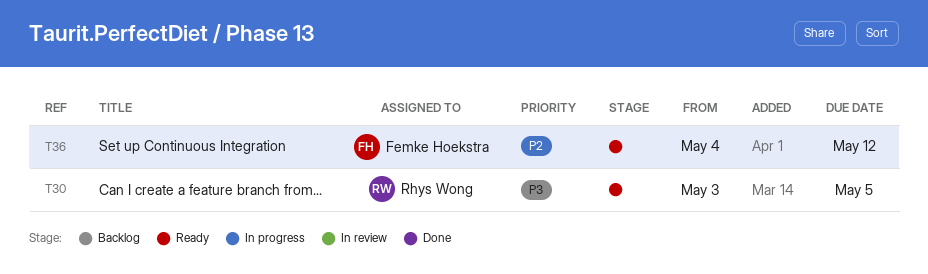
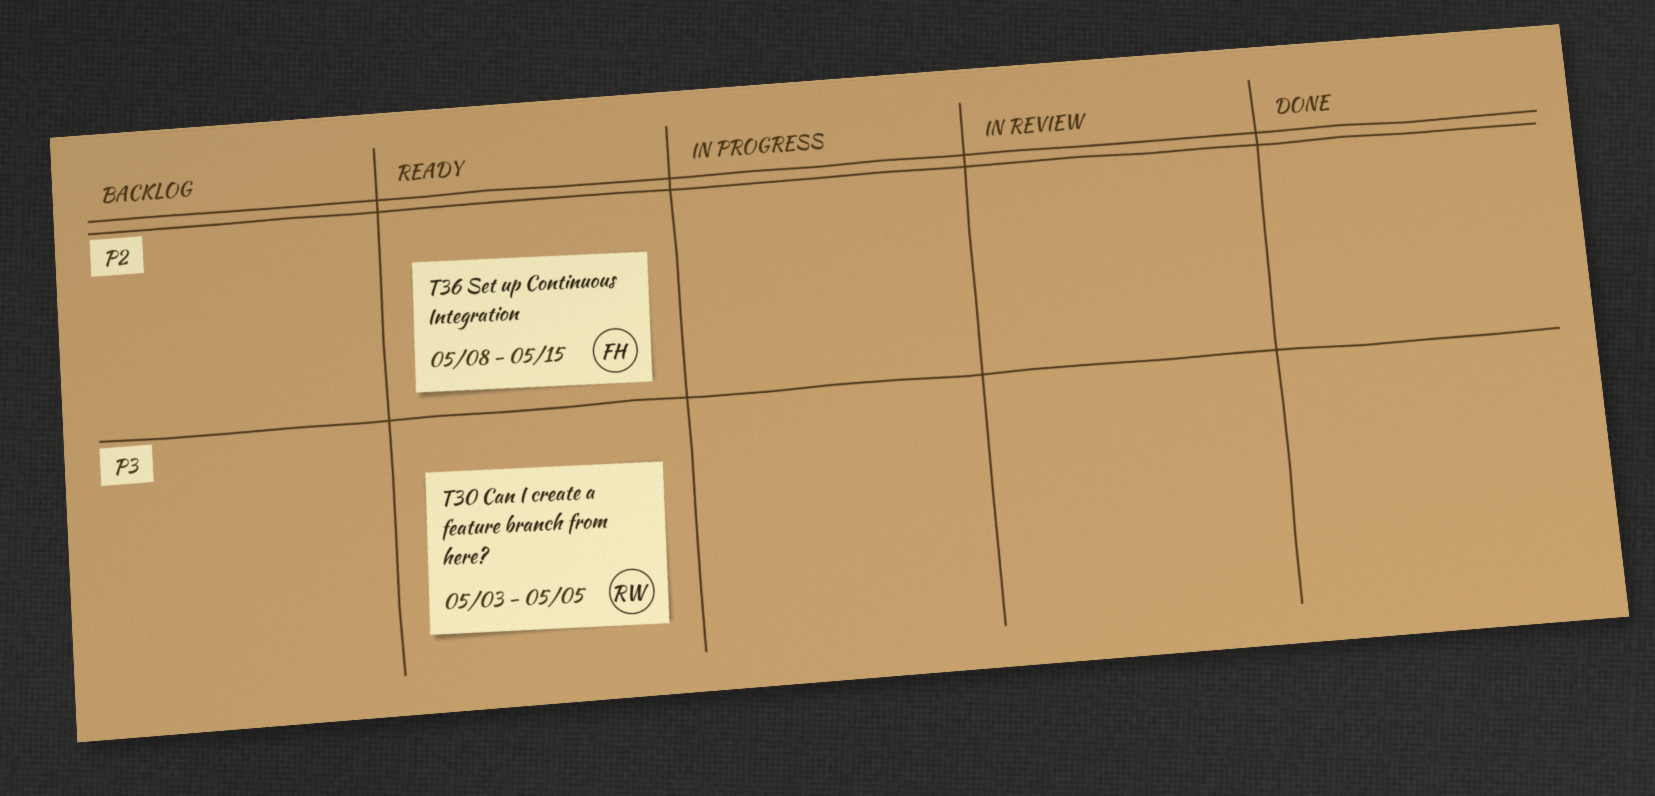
T36, start: May 4 -> May 8
T36, due: May 12 -> May 15

